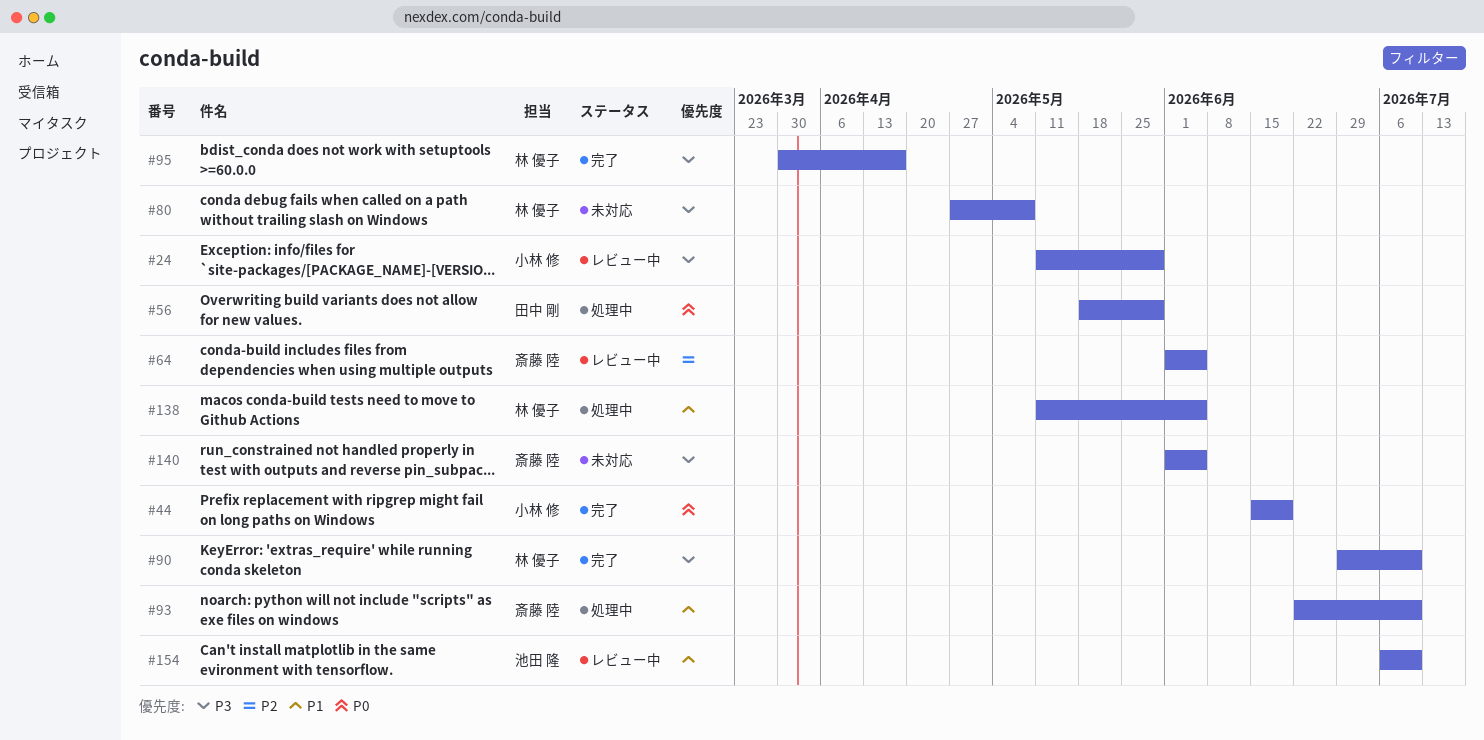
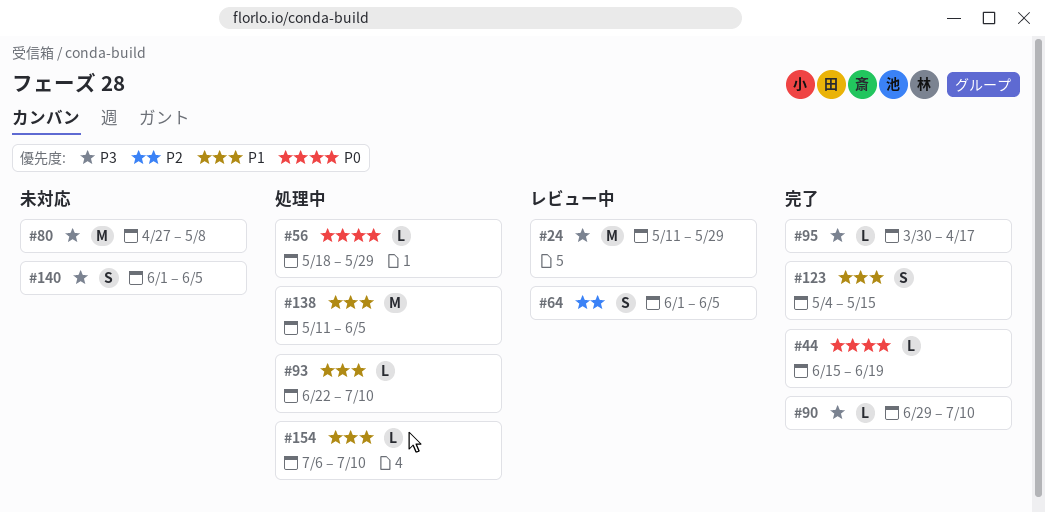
#123: none -> present
#154, status: レビュー中 -> 処理中

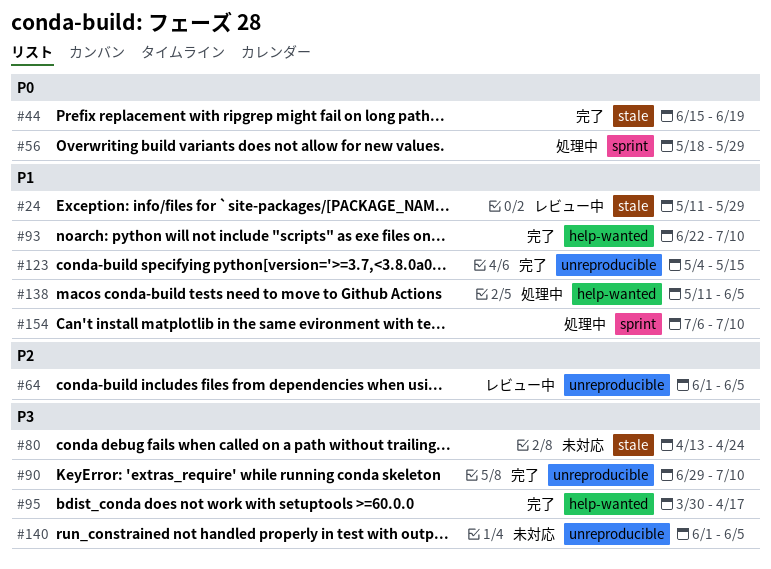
#24, priority: P3 -> P1
#80, start: Apr 27 -> Apr 13
#80, due: May 8 -> Apr 24
#93, status: 処理中 -> 完了

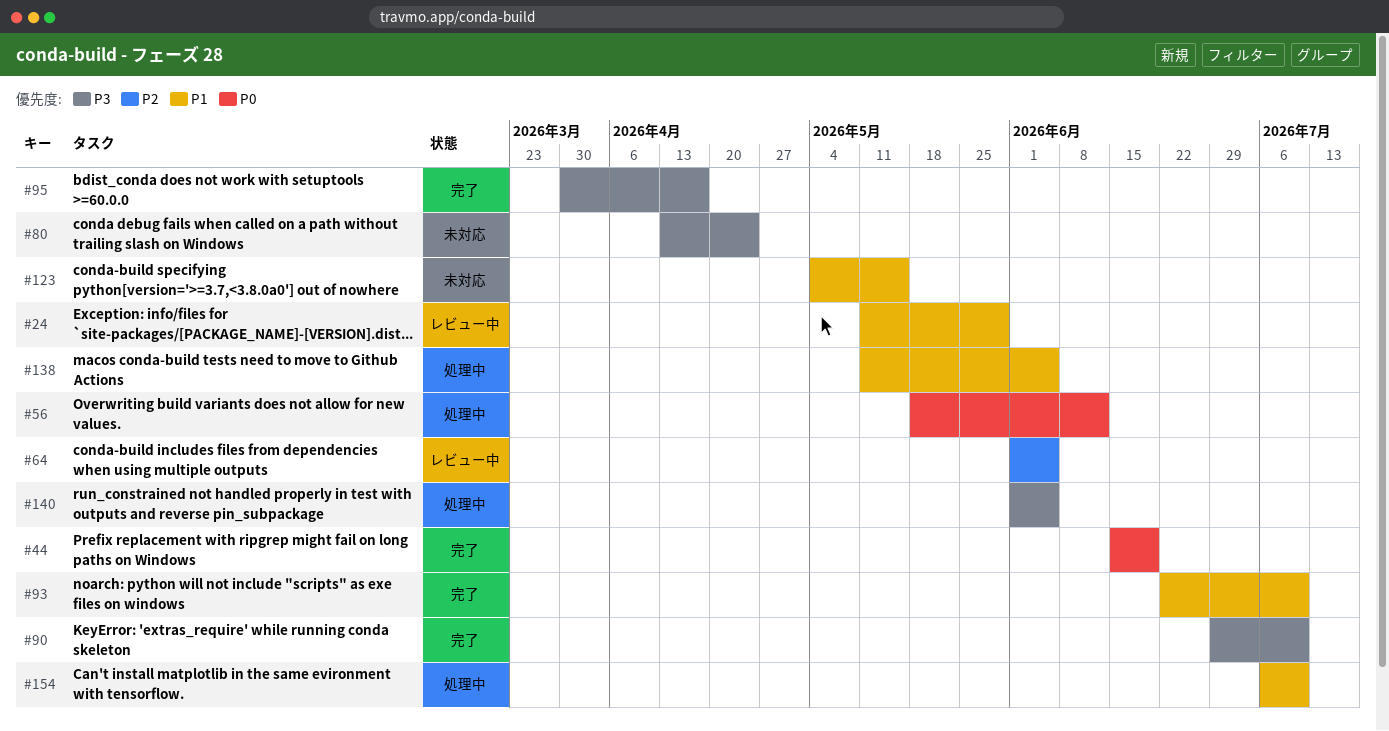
#56, due: May 29 -> Jun 12
#123, status: 完了 -> 未対応
#140, status: 未対応 -> 処理中

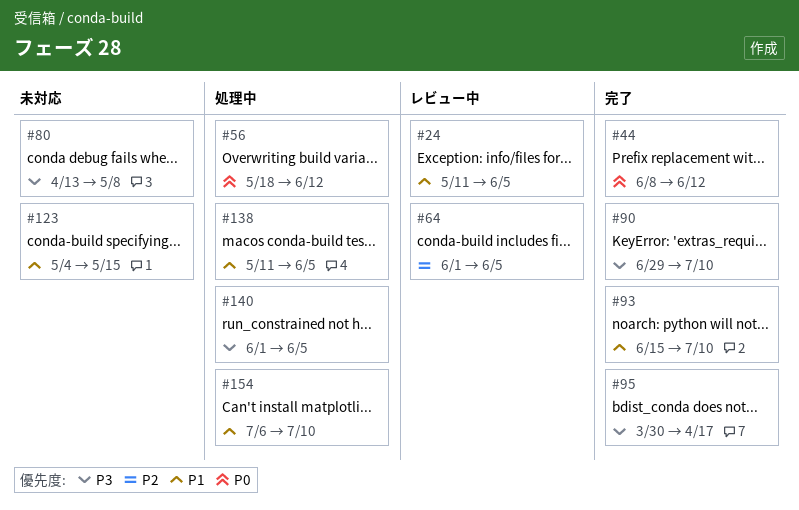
#24, due: May 29 -> Jun 5
#44, start: Jun 15 -> Jun 8
#44, due: Jun 19 -> Jun 12
#80, due: Apr 24 -> May 8
#93, start: Jun 22 -> Jun 15

